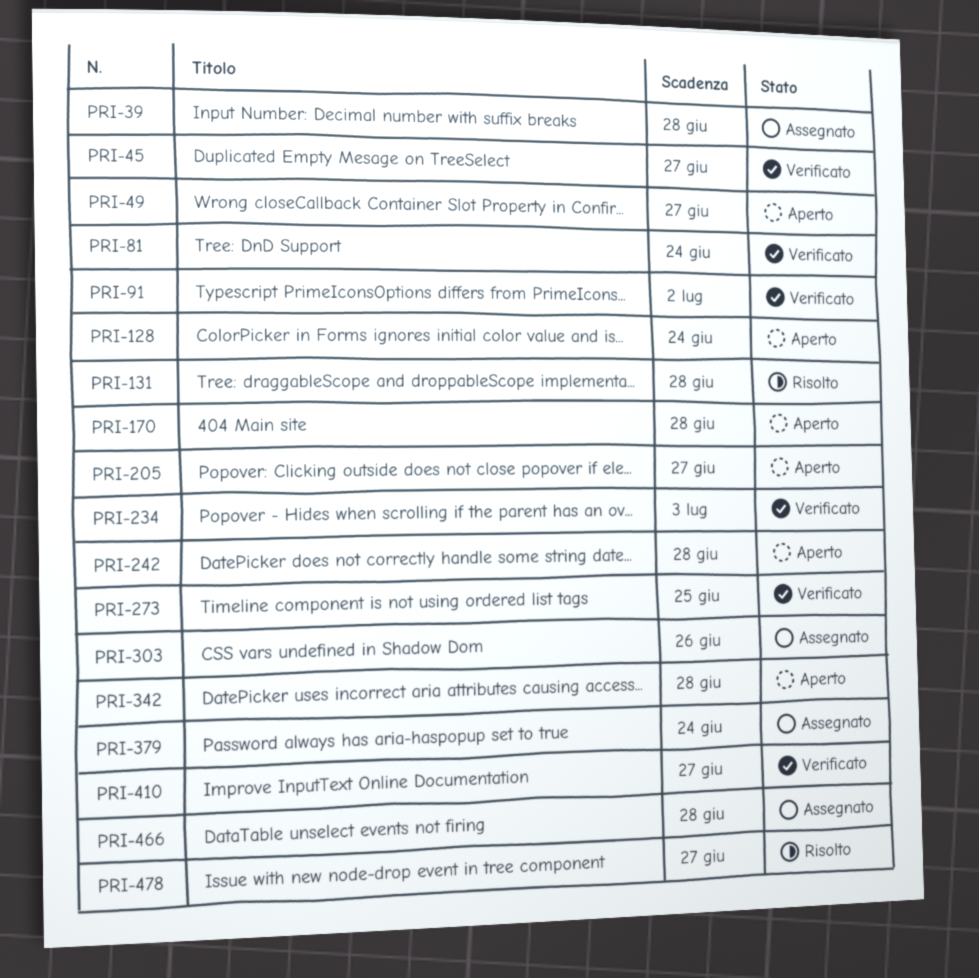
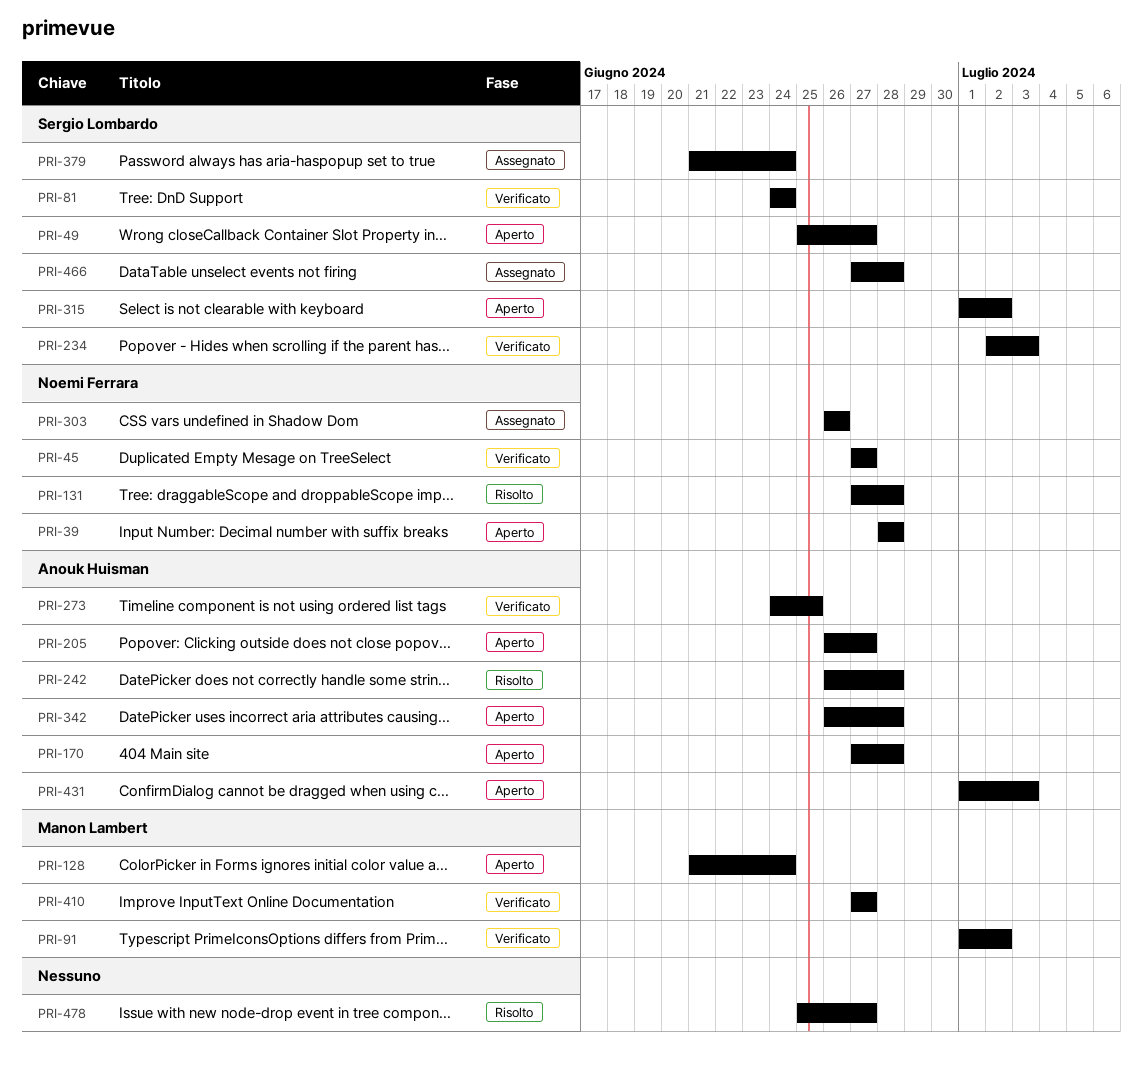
PRI-39, status: Assegnato -> Aperto
PRI-242, status: Aperto -> Risolto
PRI-315: none -> present
PRI-431: none -> present

